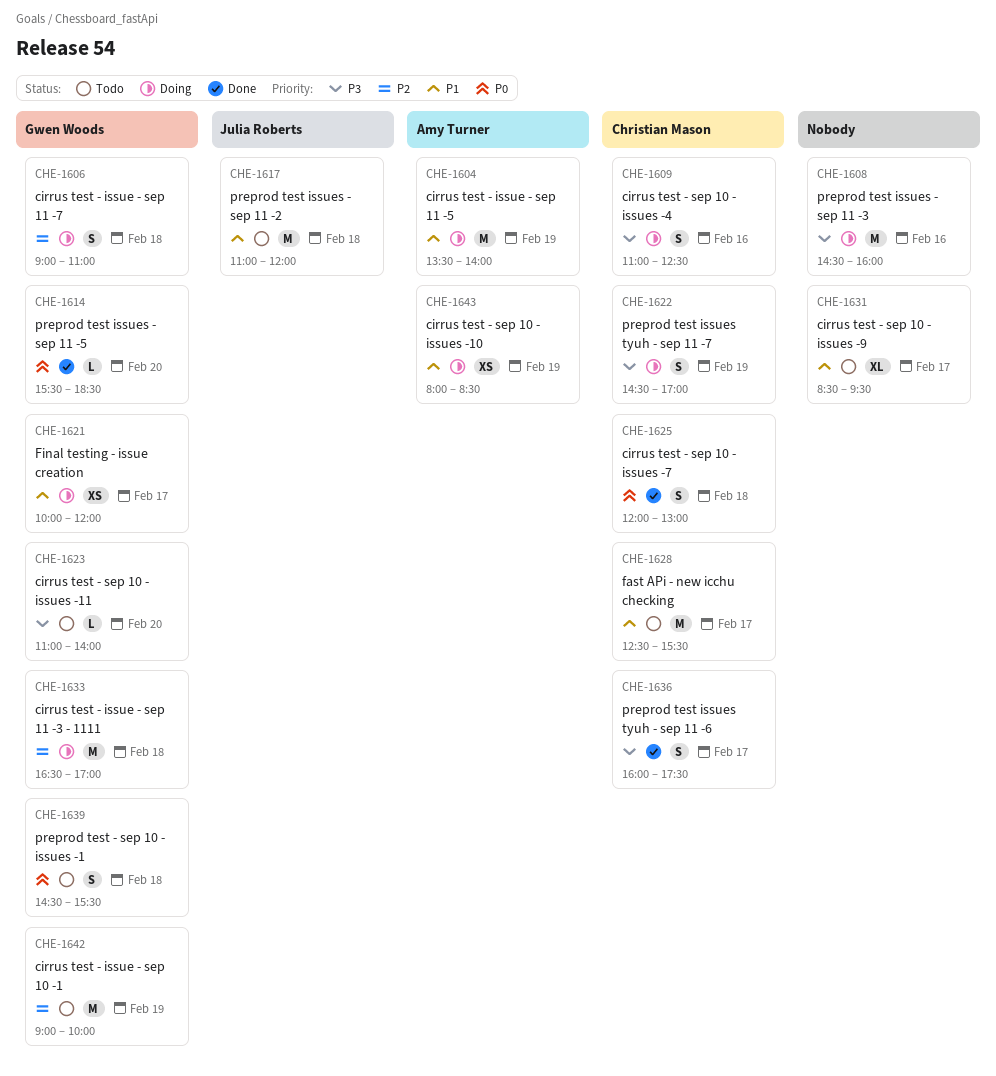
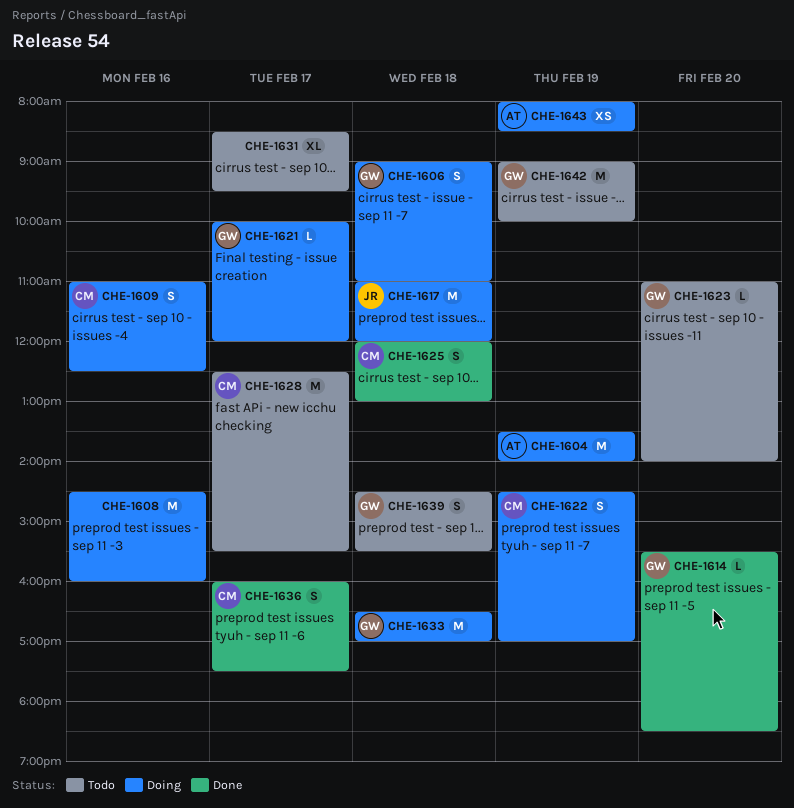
CHE-1617, status: Todo -> Doing
CHE-1621, estimate: XS -> L

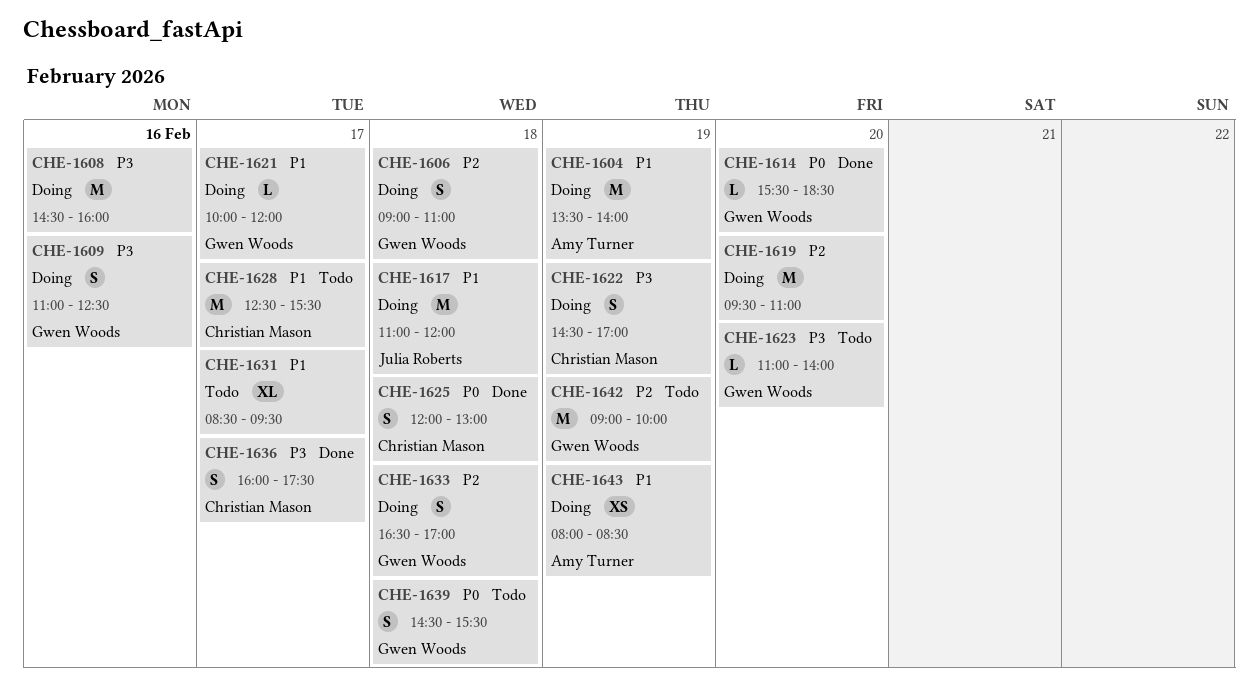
CHE-1609, owner: Christian Mason -> Gwen Woods
CHE-1619: none -> present
CHE-1633, estimate: M -> S

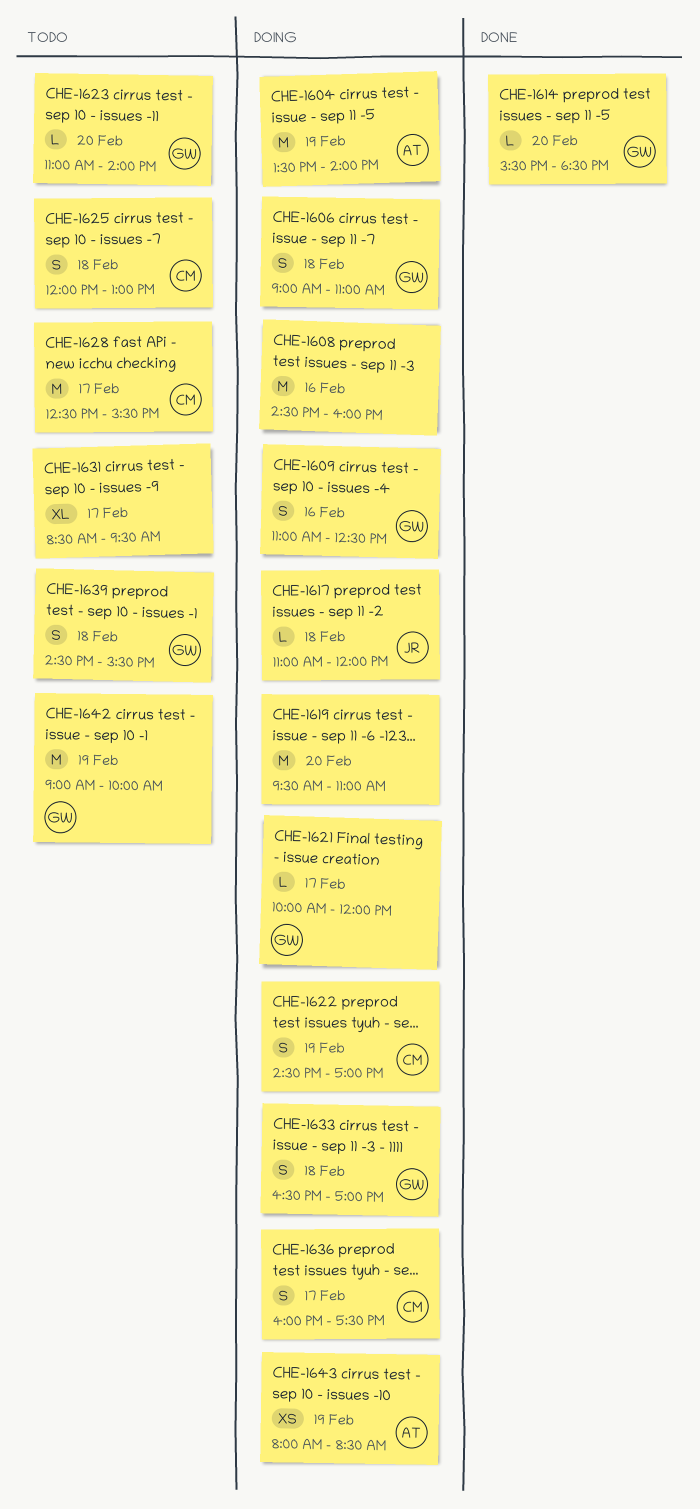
CHE-1617, estimate: M -> L
CHE-1625, status: Done -> Todo
CHE-1636, status: Done -> Doing

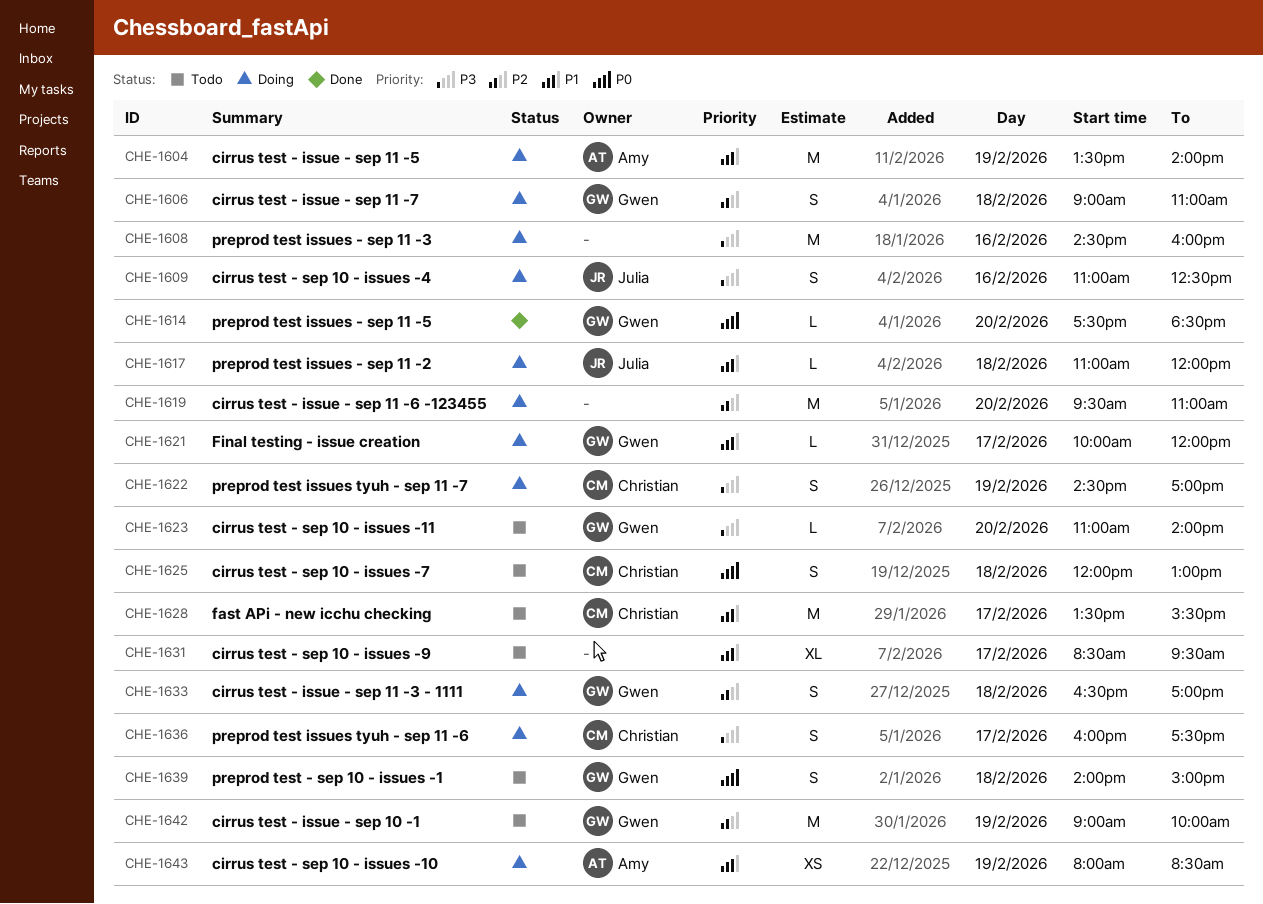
CHE-1609, owner: Gwen -> Julia
CHE-1614, begins: 15:30 -> 17:30
CHE-1628, begins: 12:30 -> 13:30
CHE-1639, begins: 14:30 -> 14:00
CHE-1639, ends: 15:30 -> 15:00

